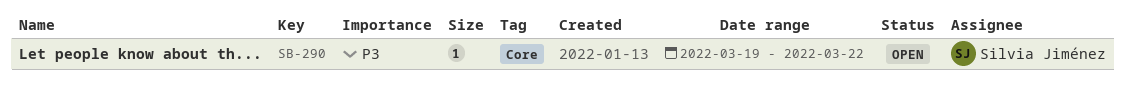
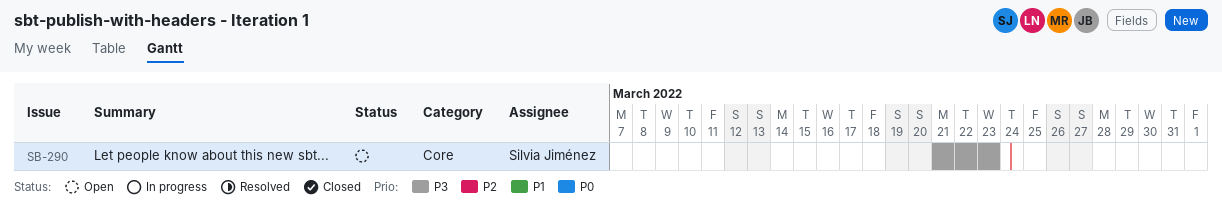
SB-290, start: Mar 19 -> Mar 21
SB-290, due: Mar 22 -> Mar 23

